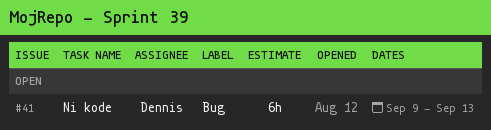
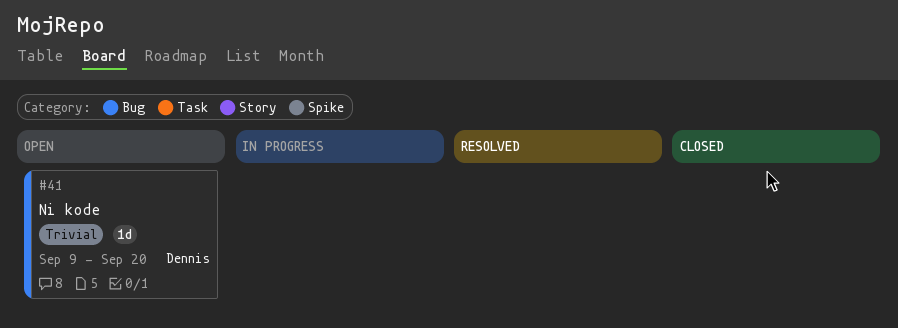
#41, estimate: 6h -> 1d
#41, due: Sep 13 -> Sep 20

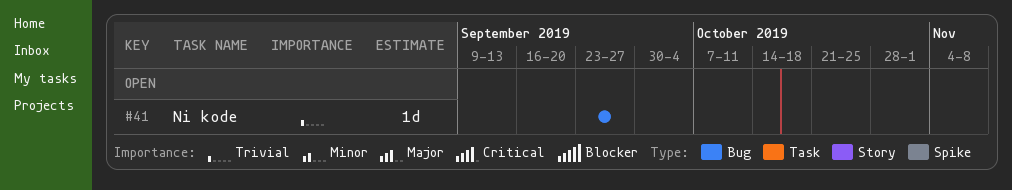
#41, start: Sep 9 -> Sep 23
#41, due: Sep 20 -> Sep 27

